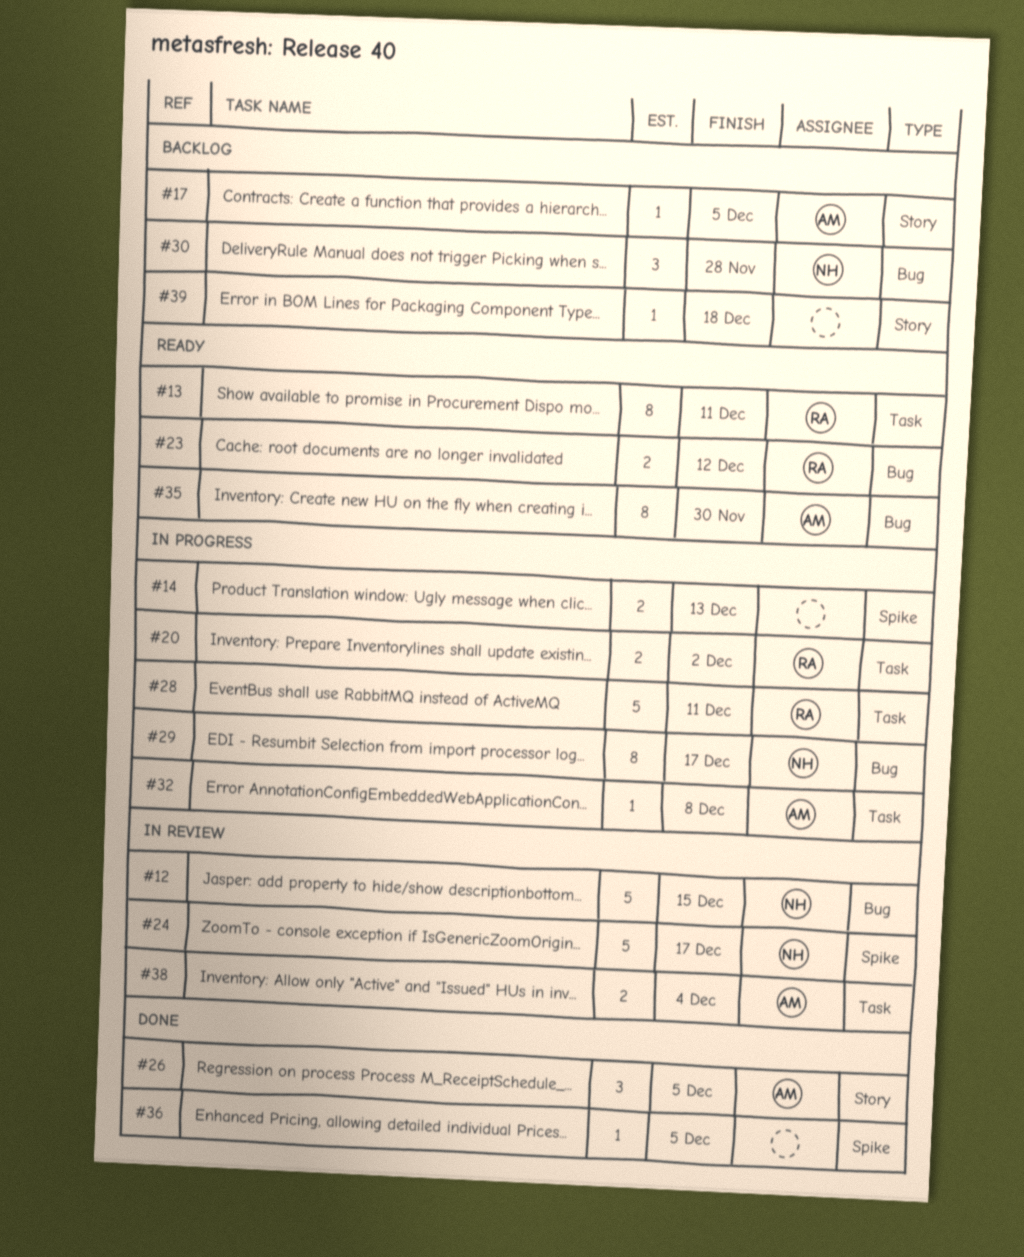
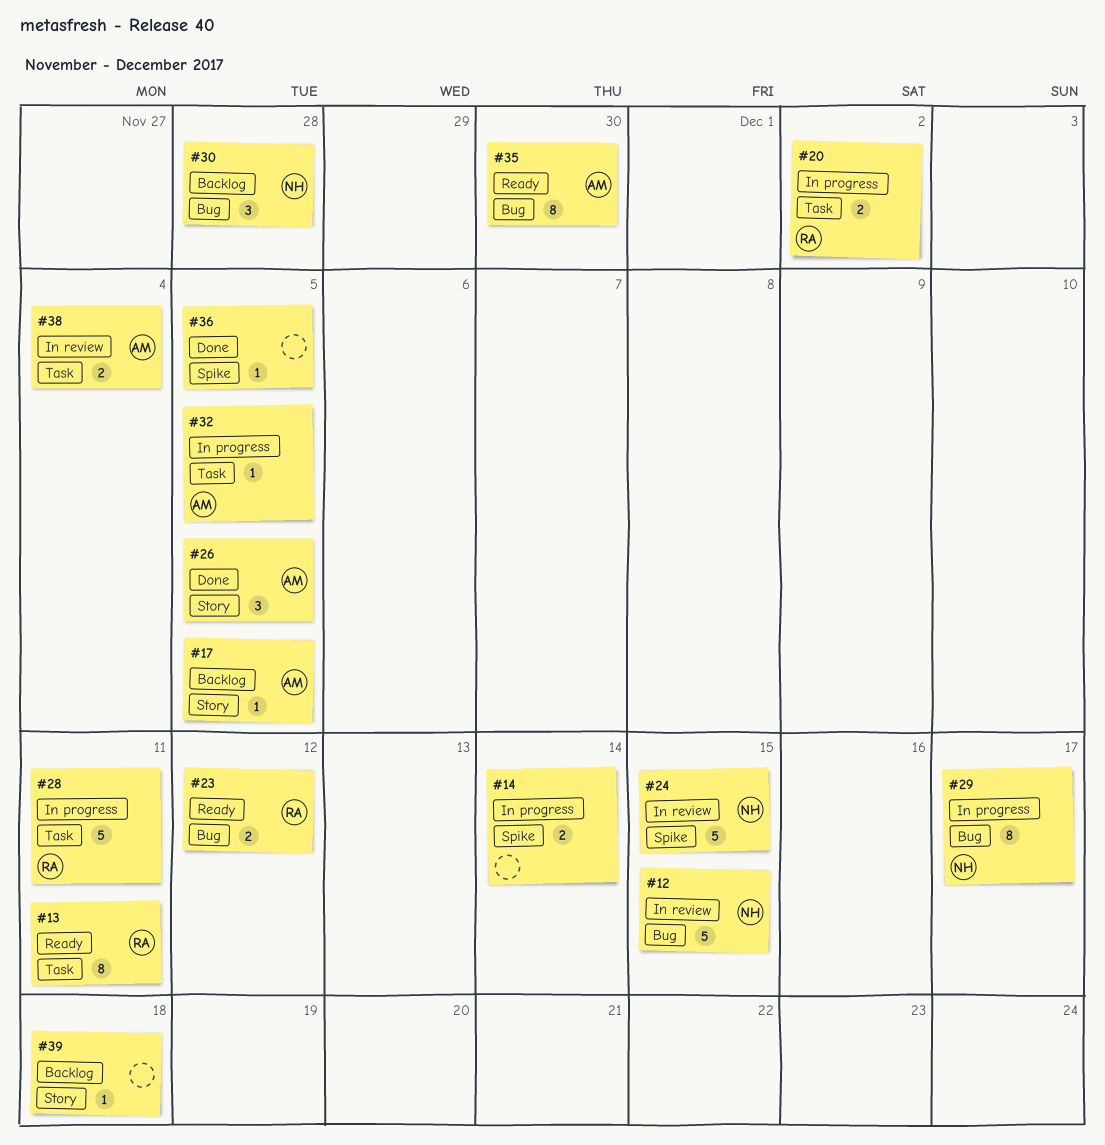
#14, due: Dec 13 -> Dec 14
#24, due: Dec 17 -> Dec 15
#32, due: Dec 8 -> Dec 5

